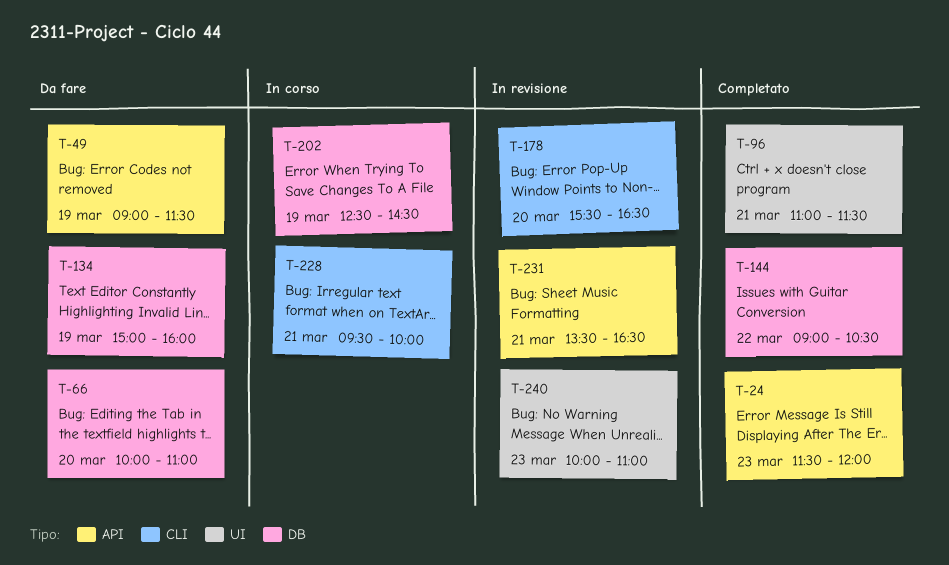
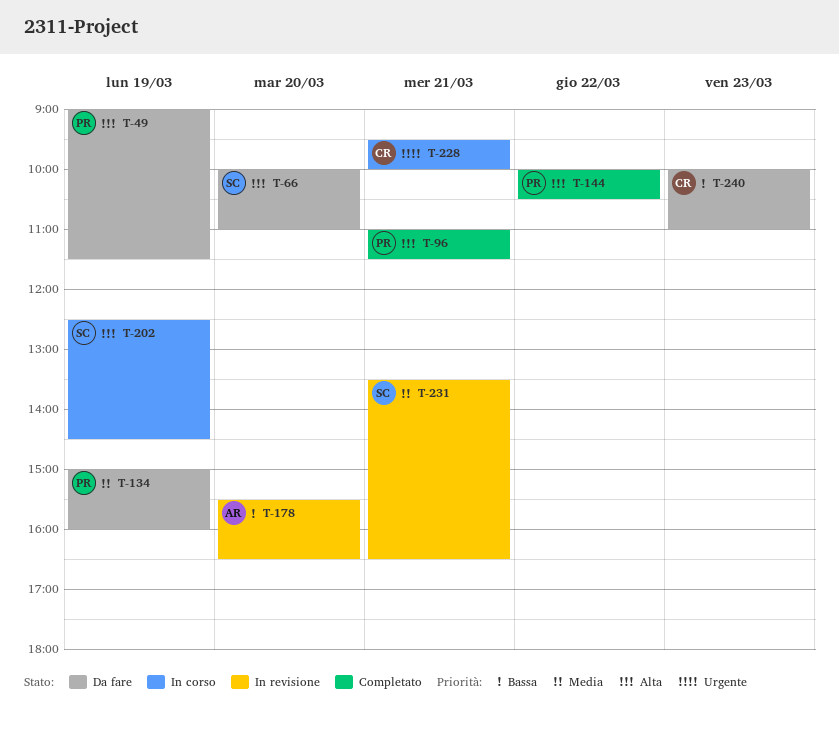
T-24: present -> none
T-144, begins: 09:00 -> 10:00
T-240, status: In revisione -> Da fare

